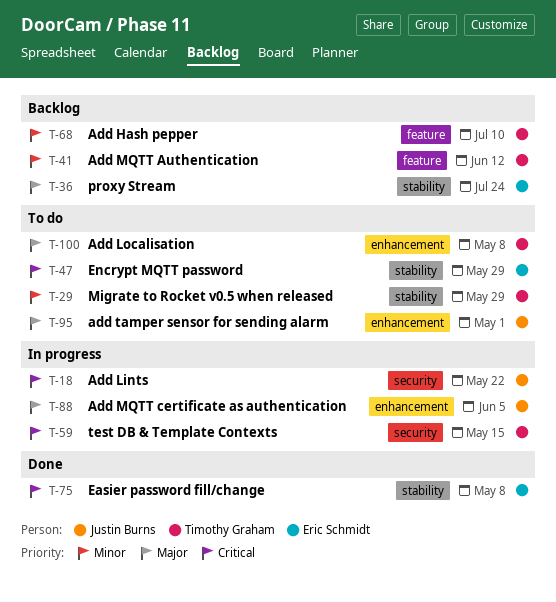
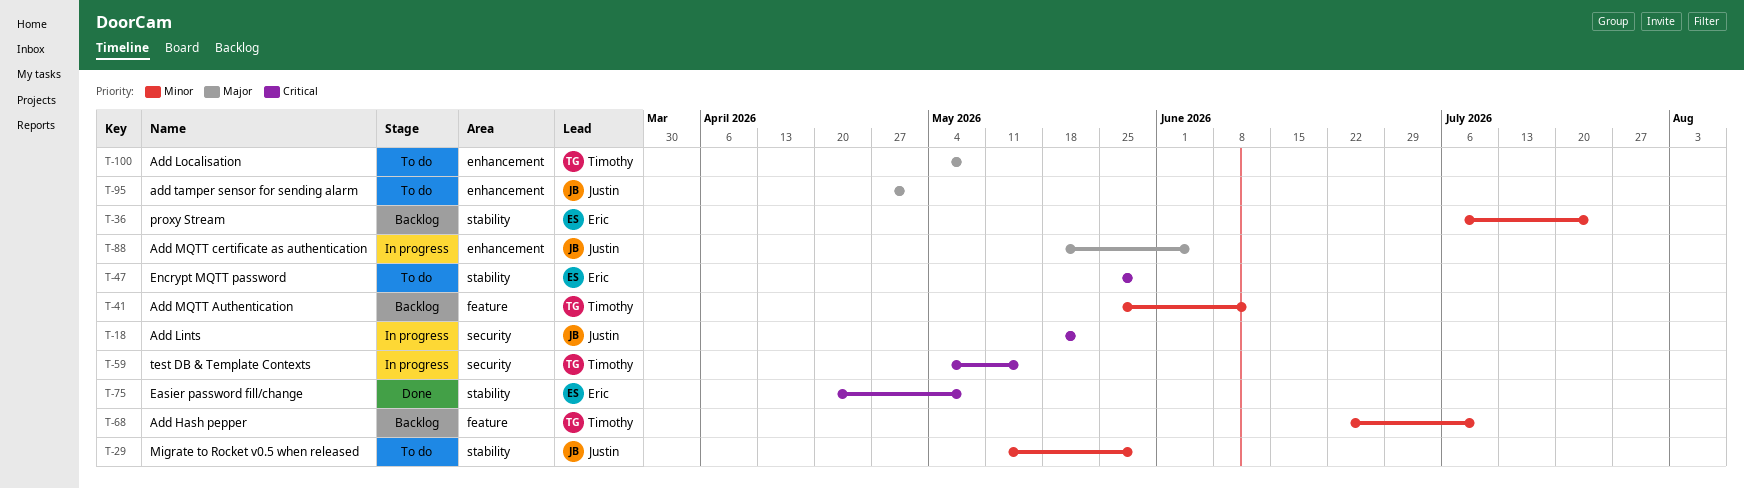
T-29, owner: Timothy Graham -> Justin Burns
T-36, priority: Major -> Minor

